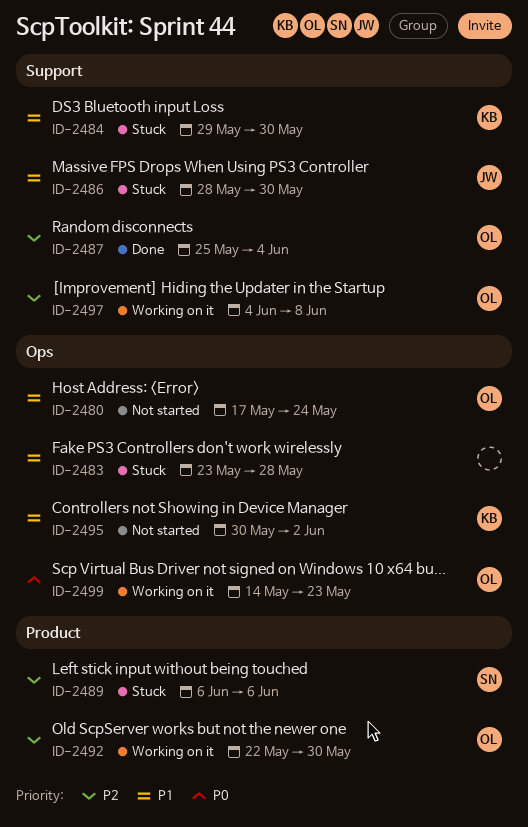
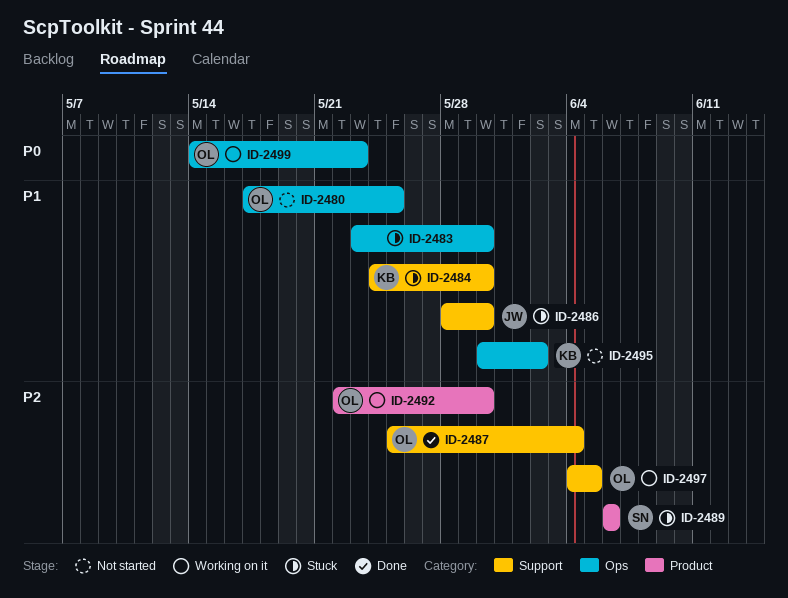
ID-2480, due: May 24 -> May 25
ID-2483, due: May 28 -> May 30
ID-2484, start: May 29 -> May 24
ID-2497, due: Jun 8 -> Jun 5

